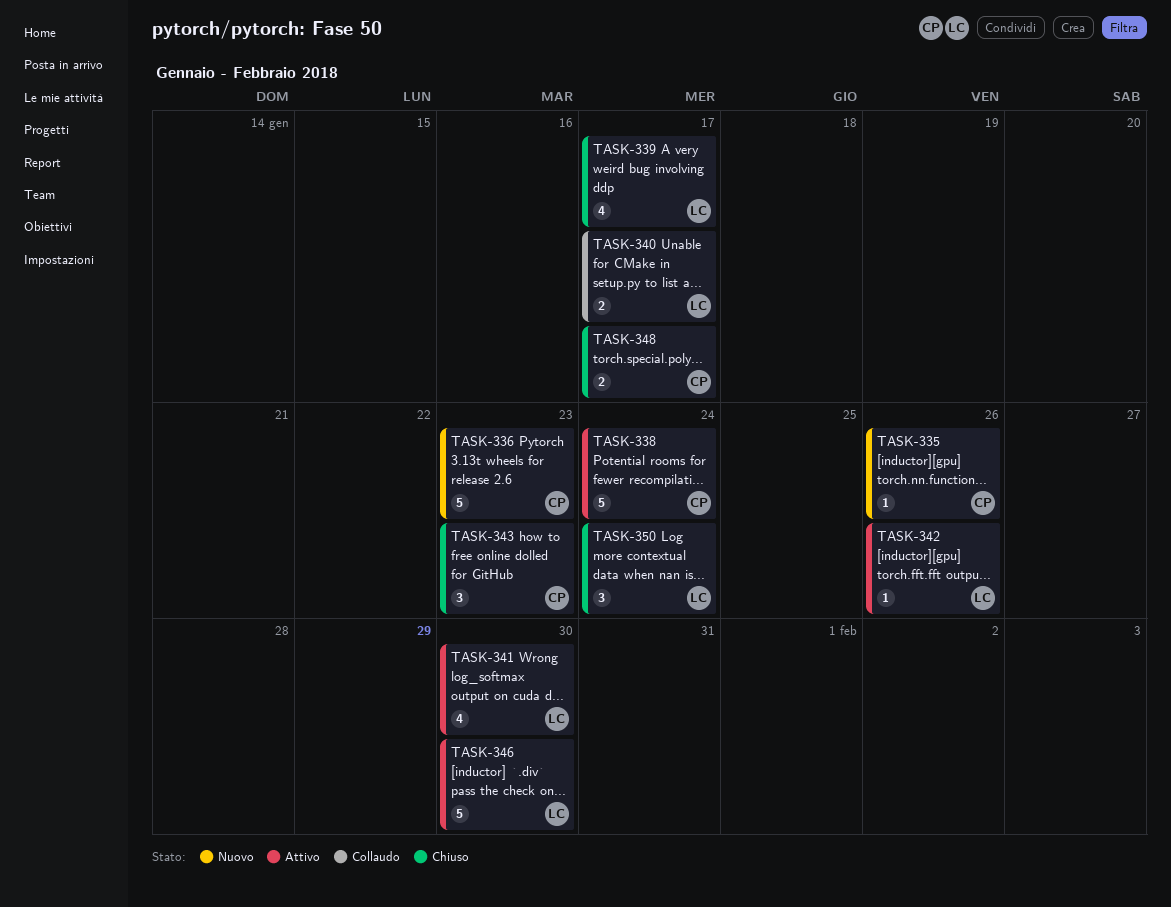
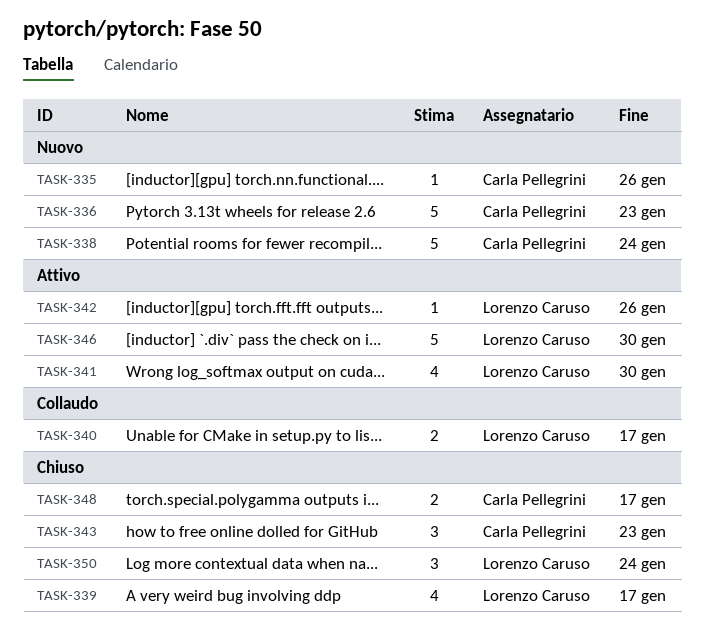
TASK-338, status: Attivo -> Nuovo

